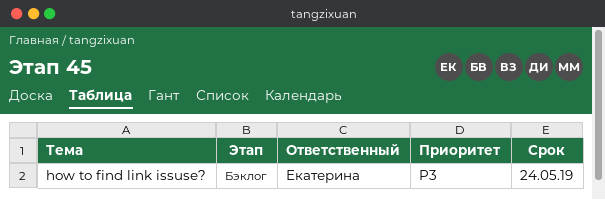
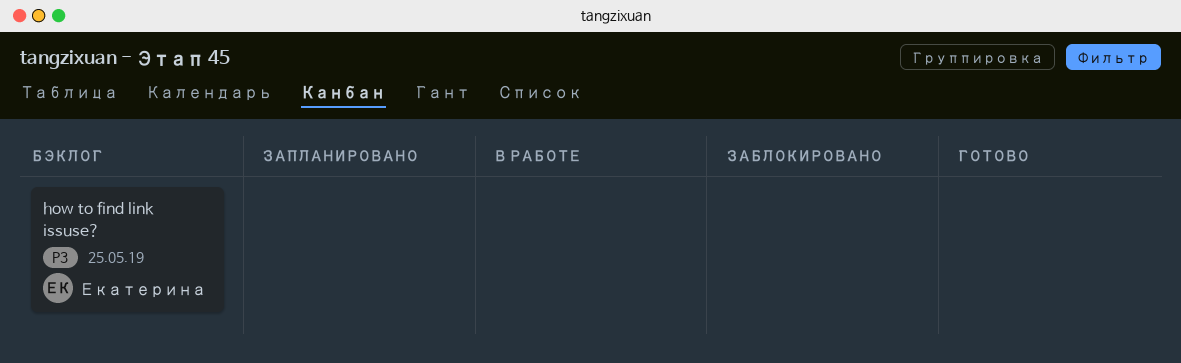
how to find link issuse?, due: May 24 -> May 25

